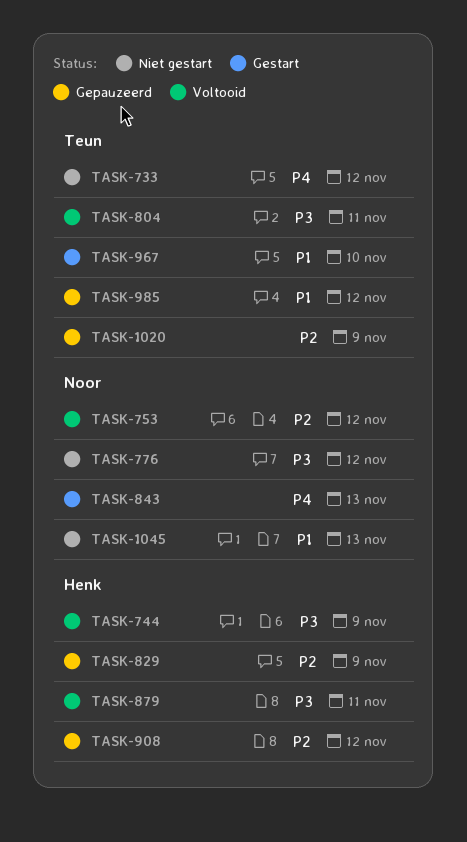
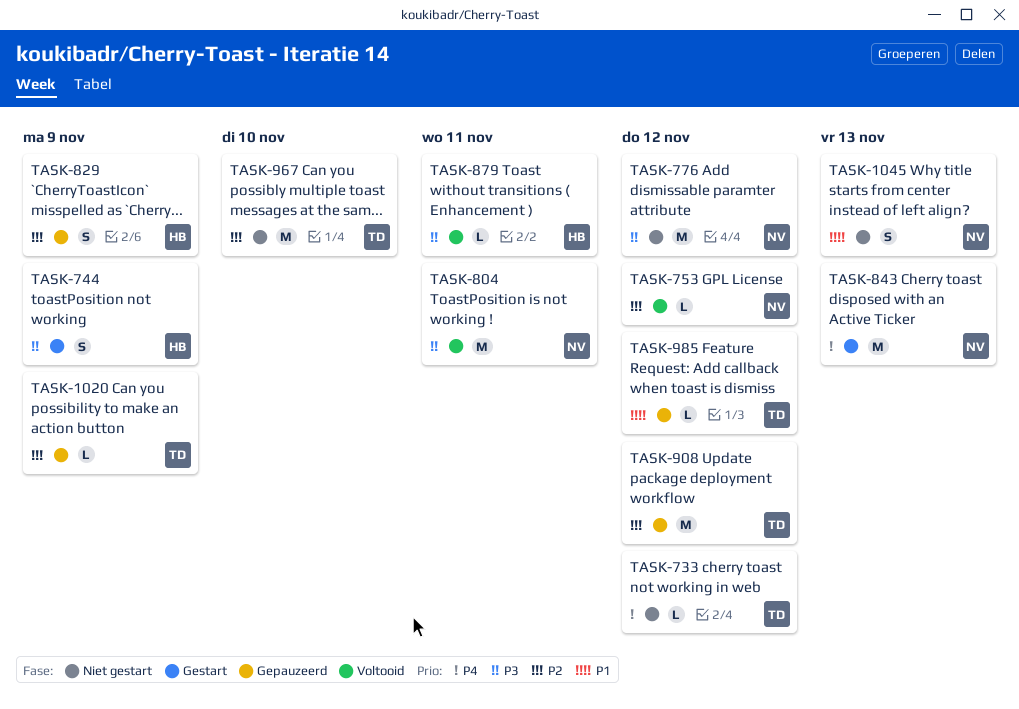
TASK-744, status: Voltooid -> Gestart
TASK-804, owner: Teun -> Noor
TASK-908, owner: Henk -> Teun
TASK-967, status: Gestart -> Niet gestart
TASK-967, priority: P1 -> P2

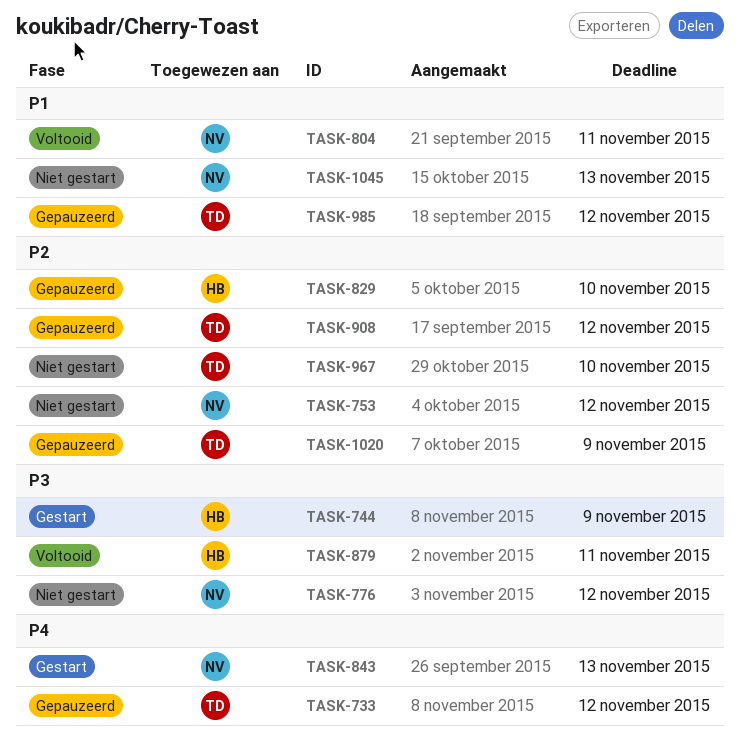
TASK-733, status: Niet gestart -> Gepauzeerd
TASK-753, status: Voltooid -> Niet gestart
TASK-804, priority: P3 -> P1
TASK-829, due: Nov 9 -> Nov 10

